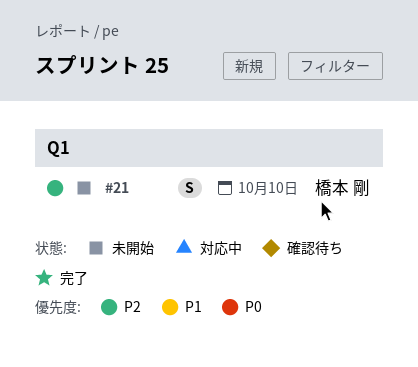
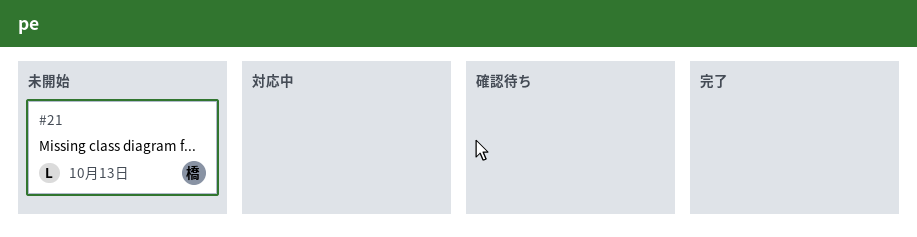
#21, estimate: S -> L
#21, due: Oct 10 -> Oct 13

